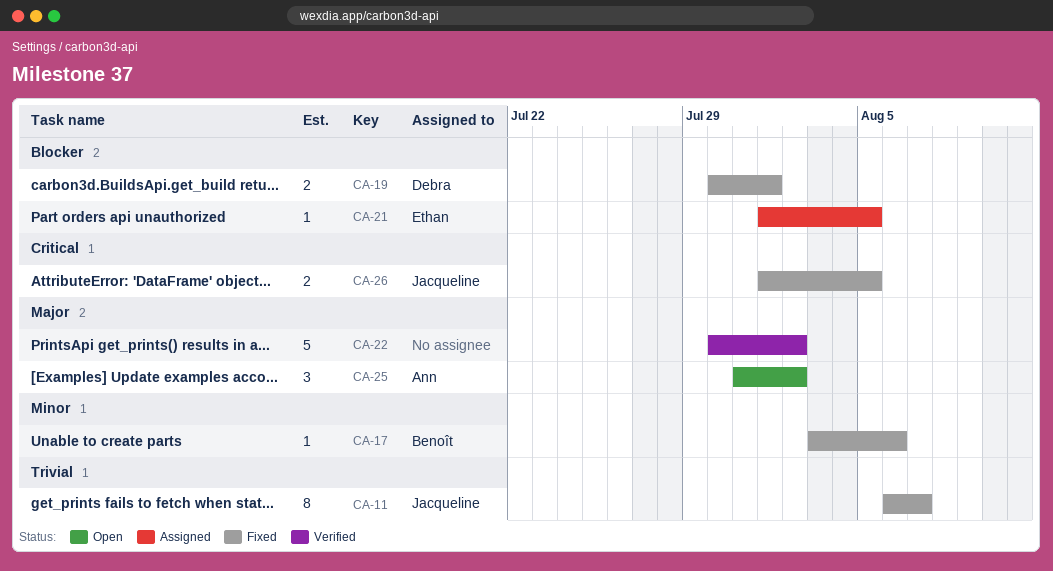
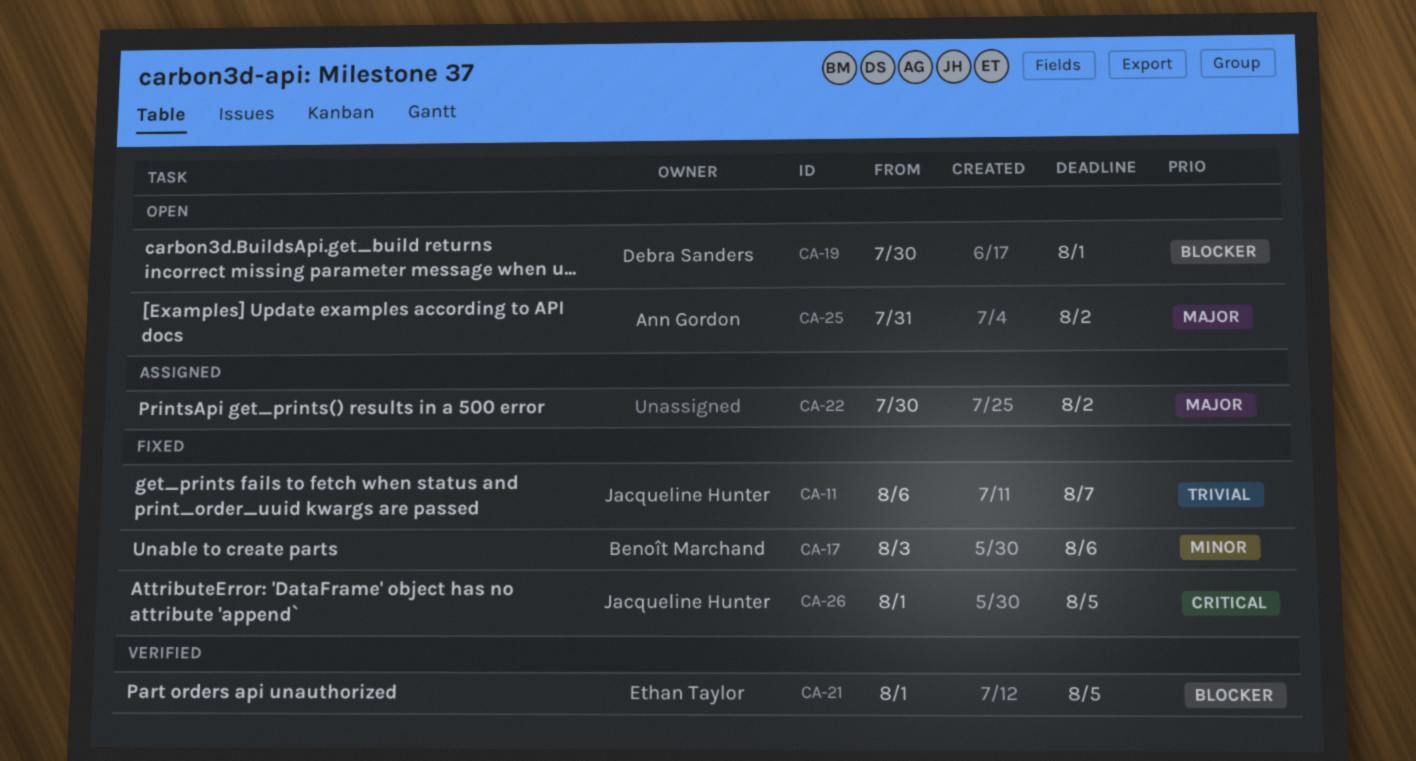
CA-19, status: Fixed -> Open
CA-21, status: Assigned -> Verified
CA-22, status: Verified -> Assigned

